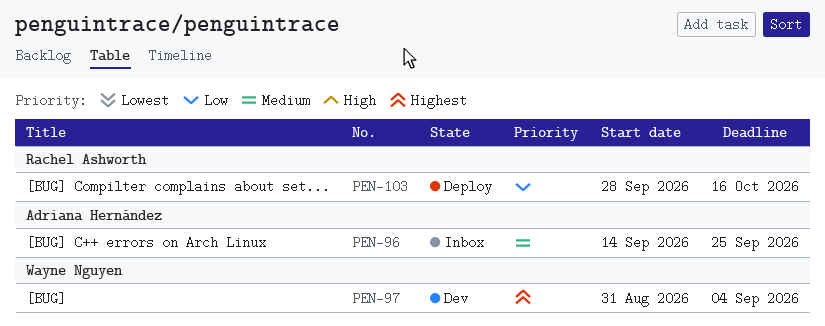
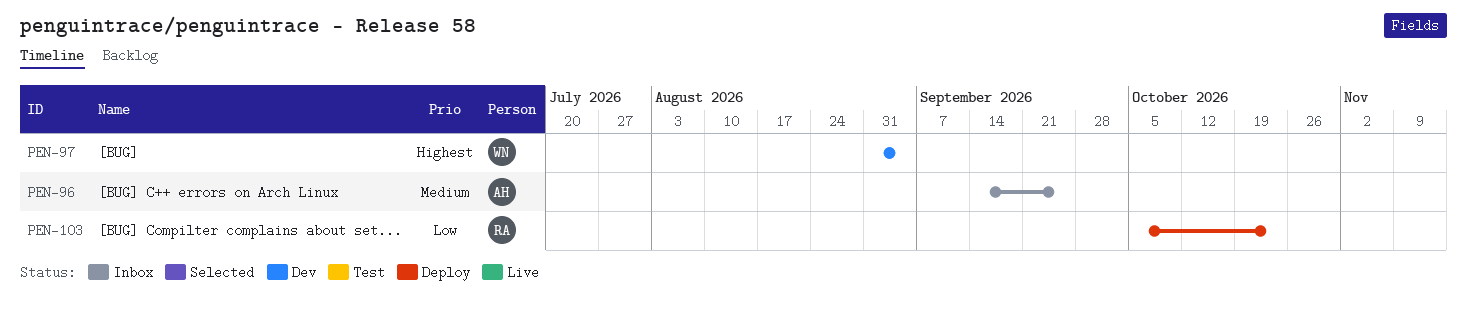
PEN-103, start: Sep 28 -> Oct 5
PEN-103, due: Oct 16 -> Oct 23

